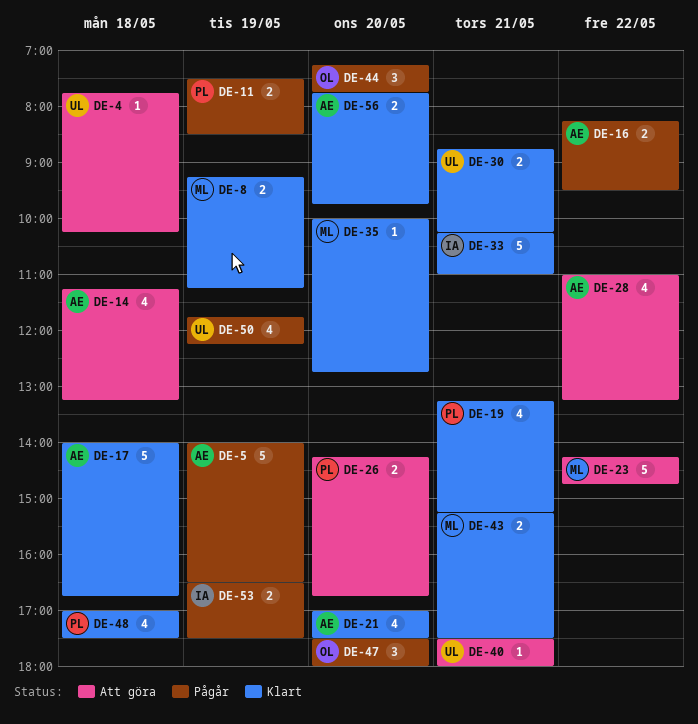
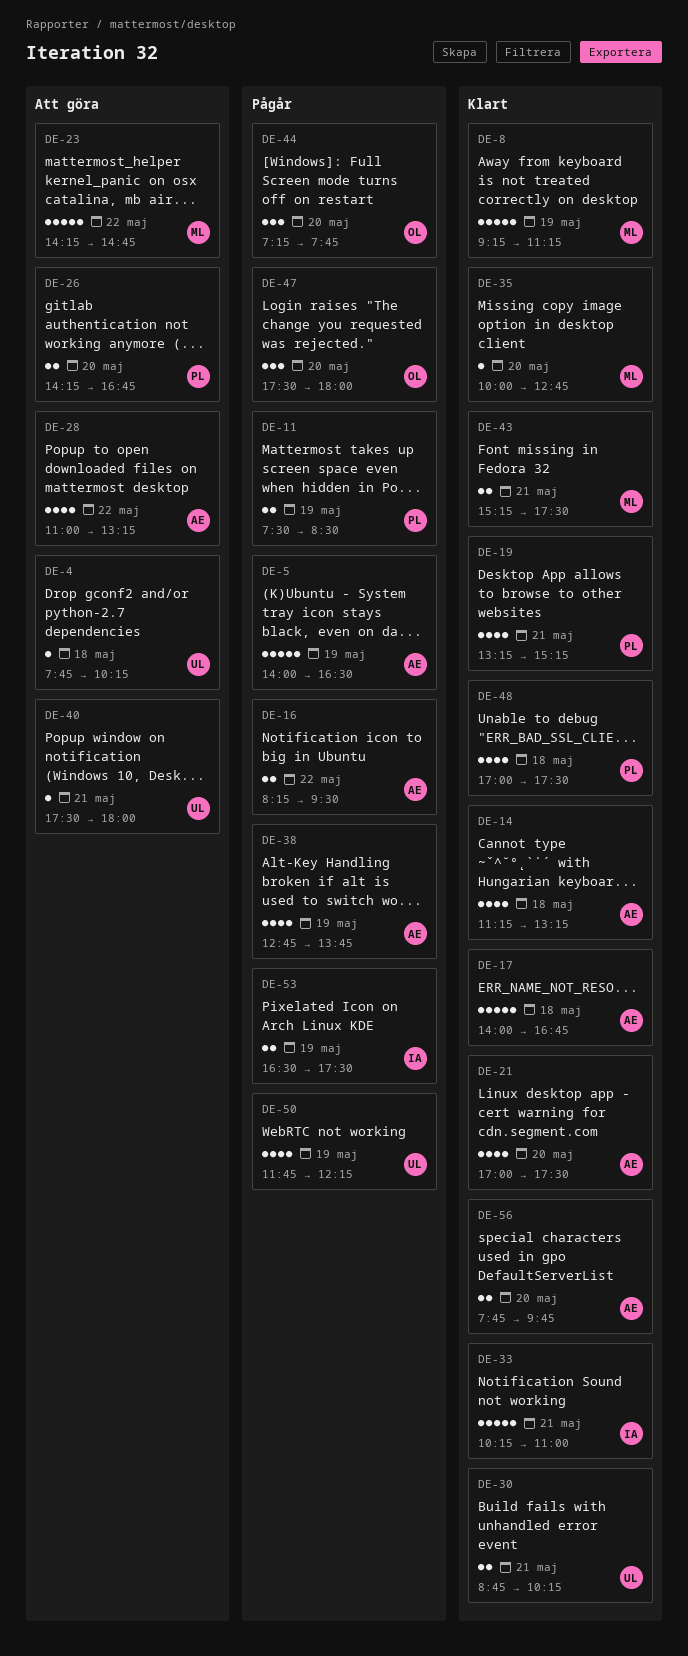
DE-8, estimate: 2 -> 5
DE-14, status: Att göra -> Klart
DE-38: none -> present

